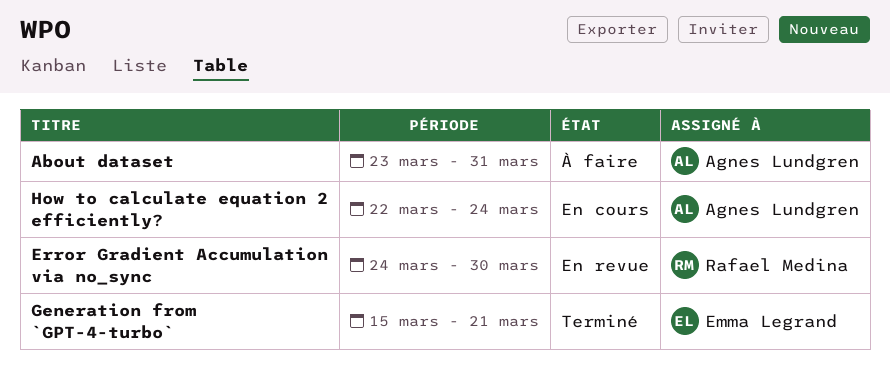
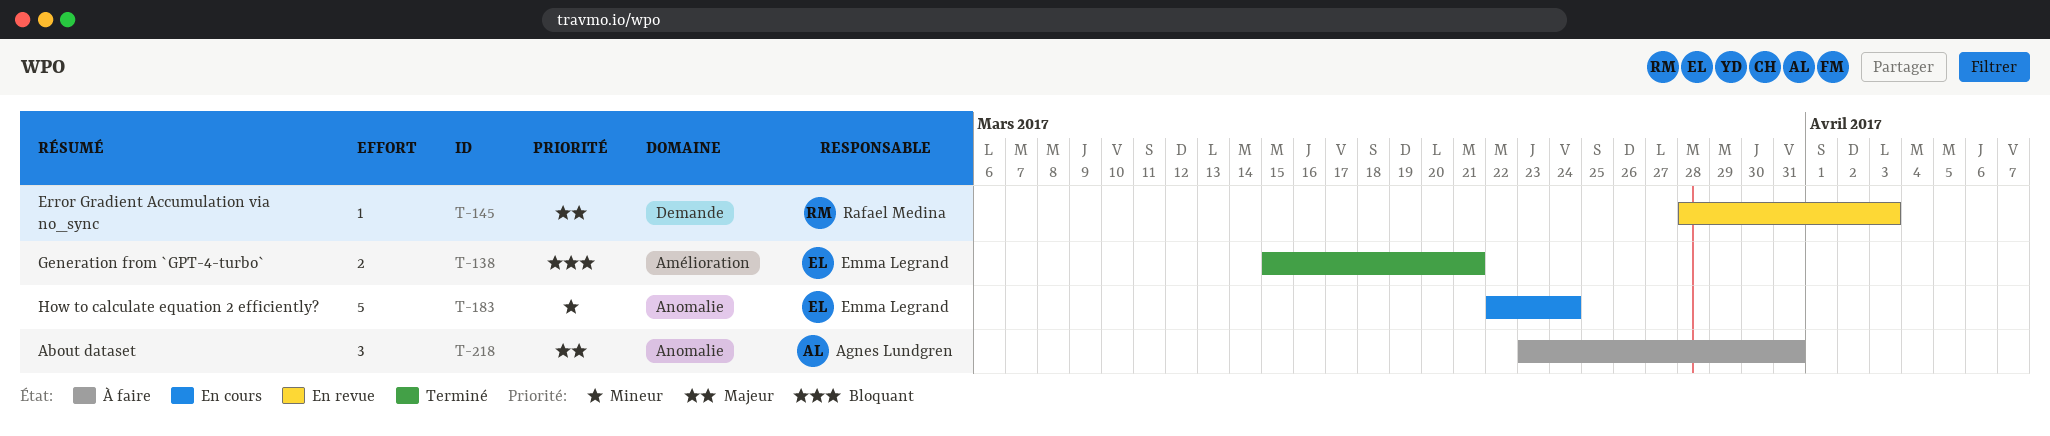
Error Gradient Accumulation via no_sync, start: Mar 24 -> Mar 28
Error Gradient Accumulation via no_sync, due: Mar 30 -> Apr 3
How to calculate equation 2 efficiently?, owner: Agnes Lundgren -> Emma Legrand

